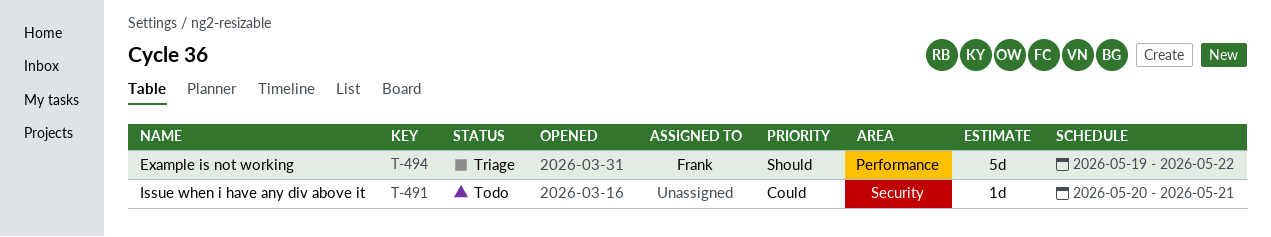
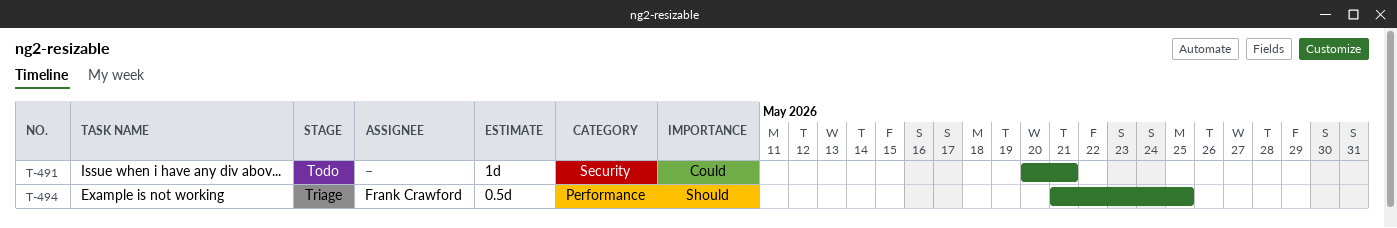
T-494, estimate: 5d -> 0.5d
T-494, start: May 19 -> May 21
T-494, due: May 22 -> May 25

